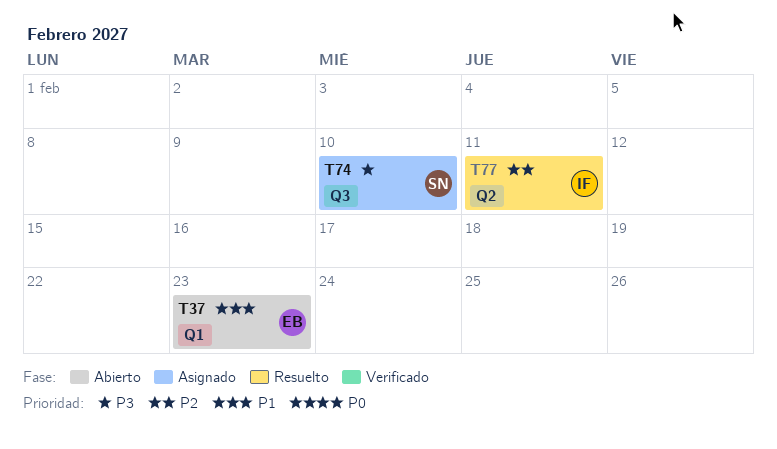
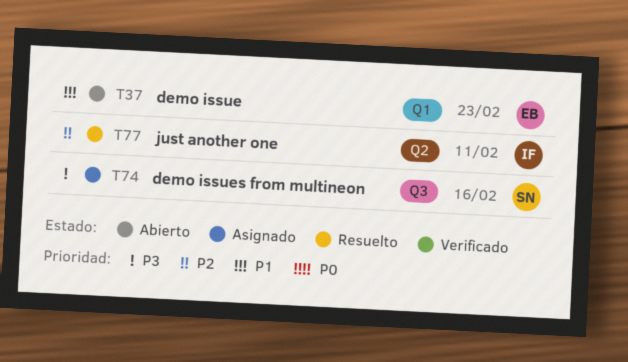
T74, due: Feb 10 -> Feb 16

